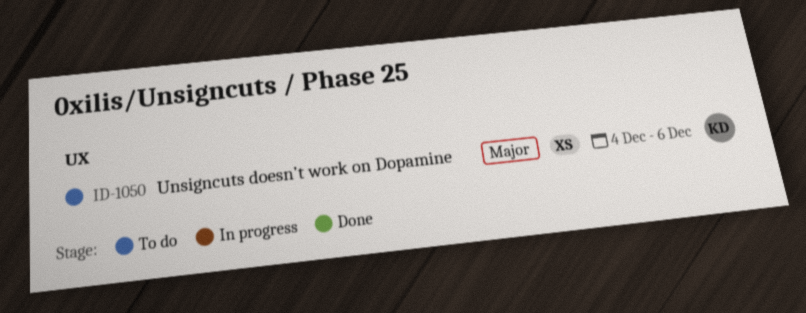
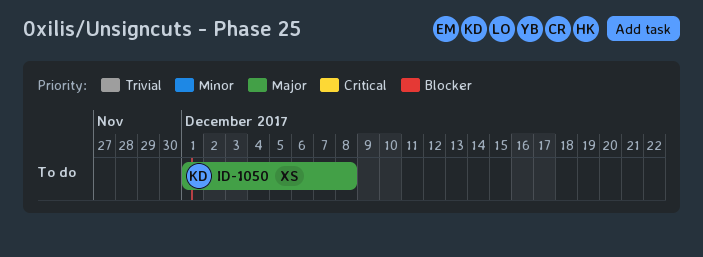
ID-1050, start: Dec 4 -> Dec 1
ID-1050, due: Dec 6 -> Dec 8

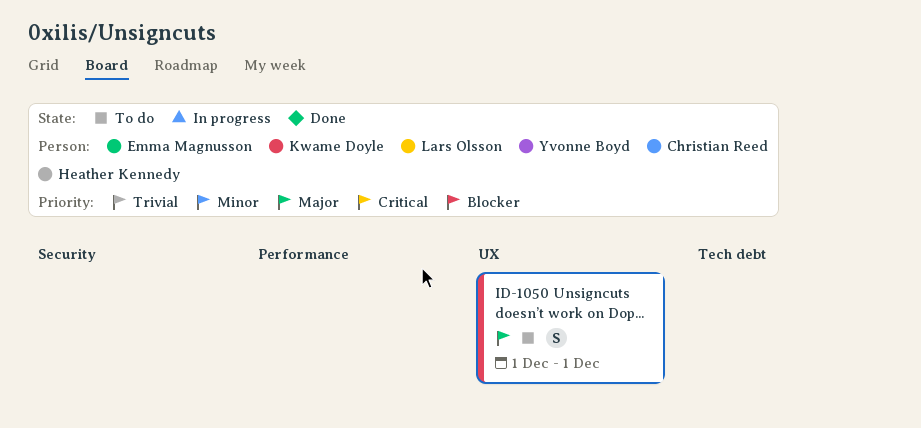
ID-1050, estimate: XS -> S
ID-1050, due: Dec 8 -> Dec 1

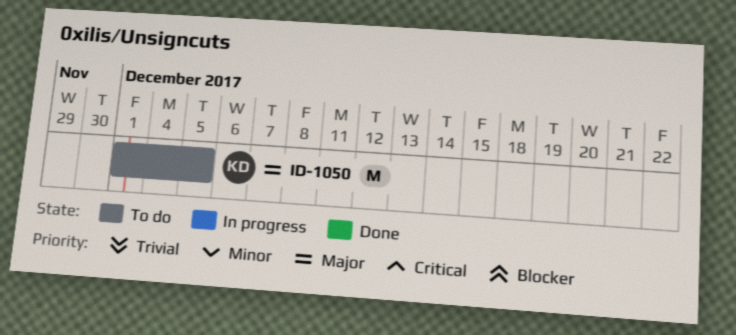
ID-1050, estimate: S -> M
ID-1050, due: Dec 1 -> Dec 5

